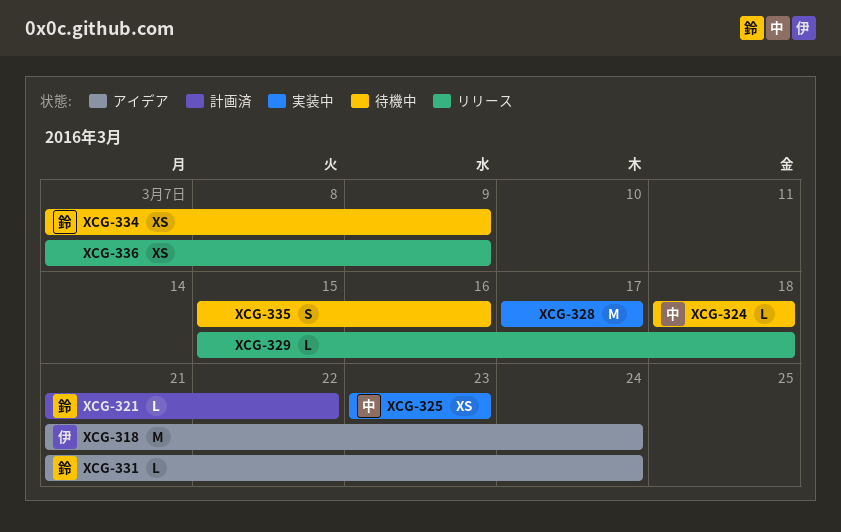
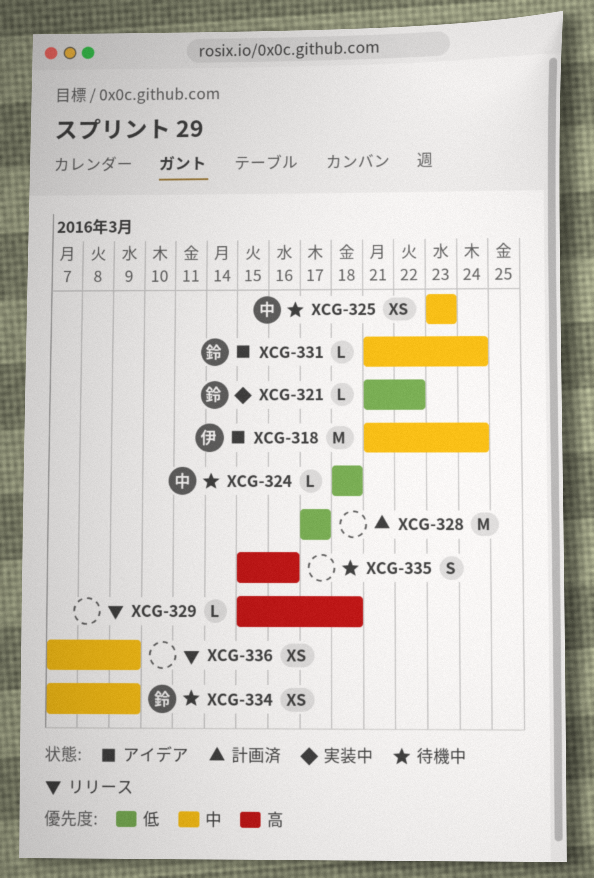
XCG-321, status: 計画済 -> 実装中
XCG-325, status: 実装中 -> 待機中
XCG-328, status: 実装中 -> 計画済

